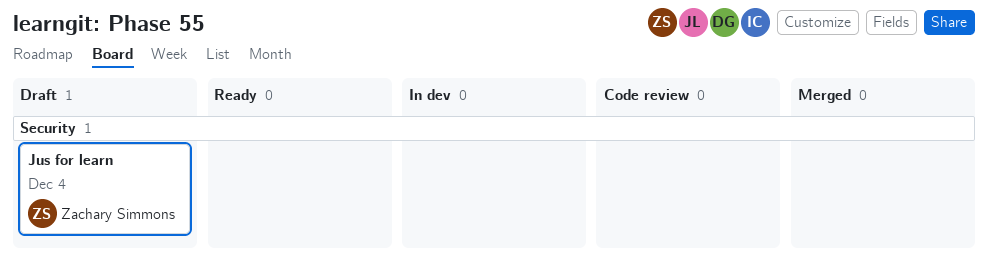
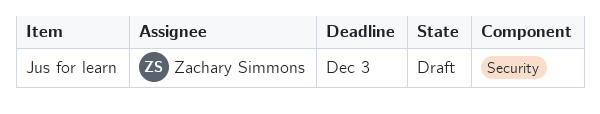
Jus for learn, due: Dec 4 -> Dec 3

